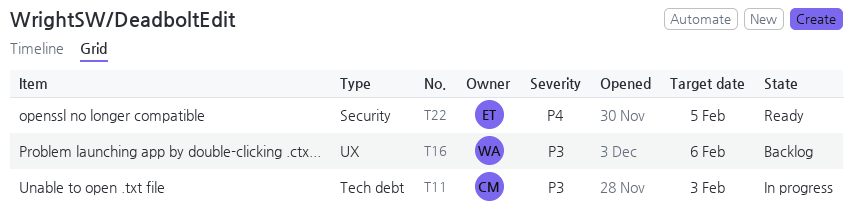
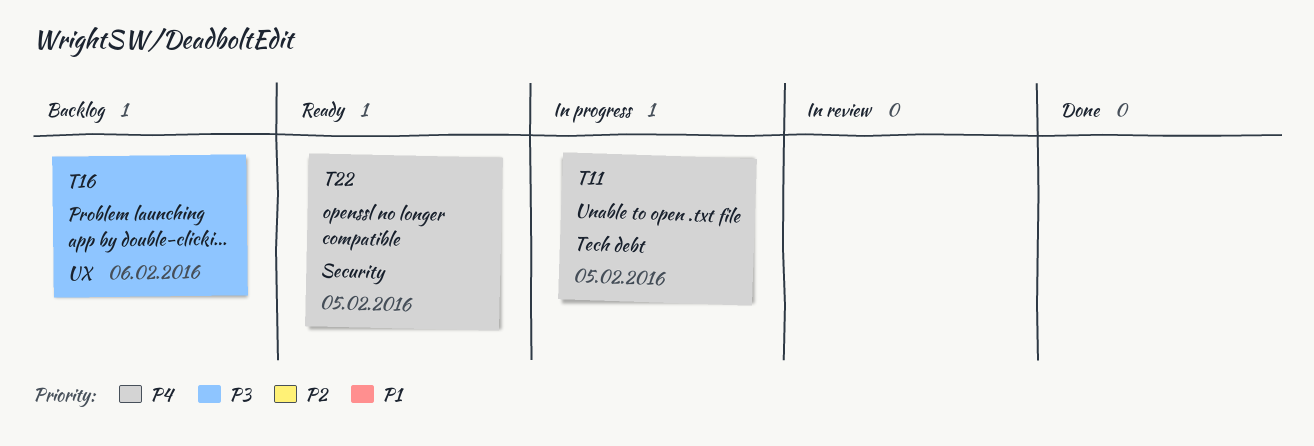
T11, priority: P3 -> P4
T11, due: Feb 3 -> Feb 5

